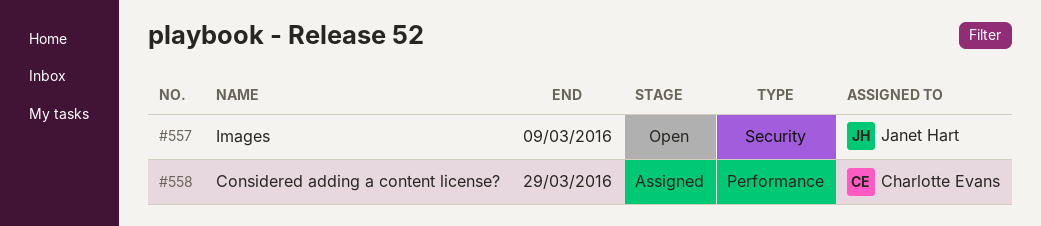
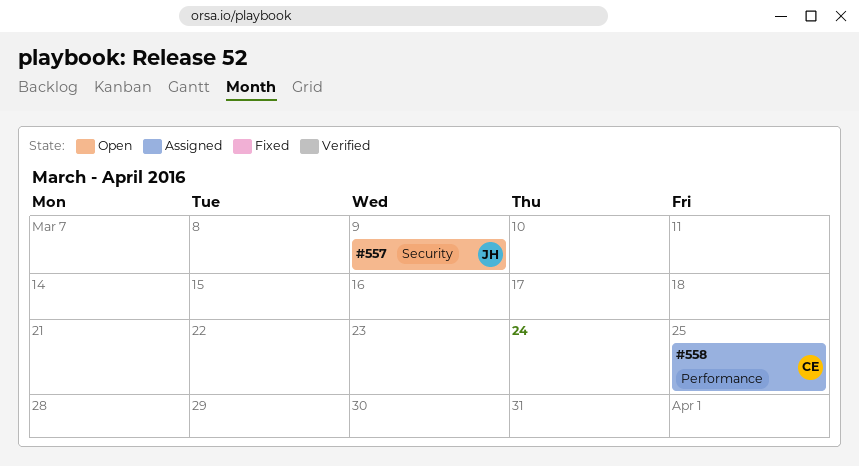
#558, due: Mar 29 -> Mar 25

